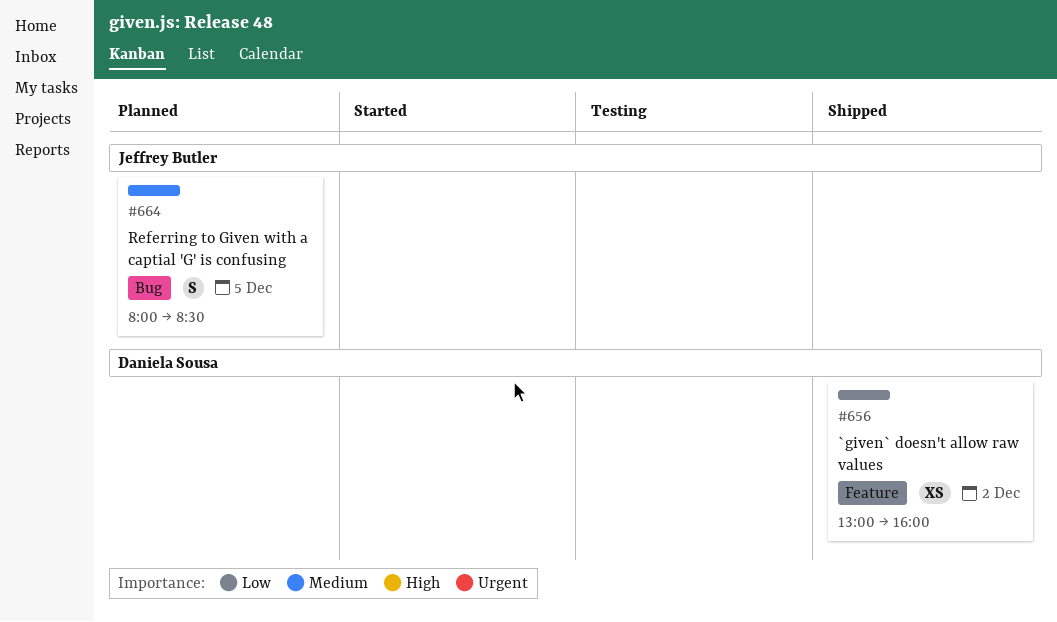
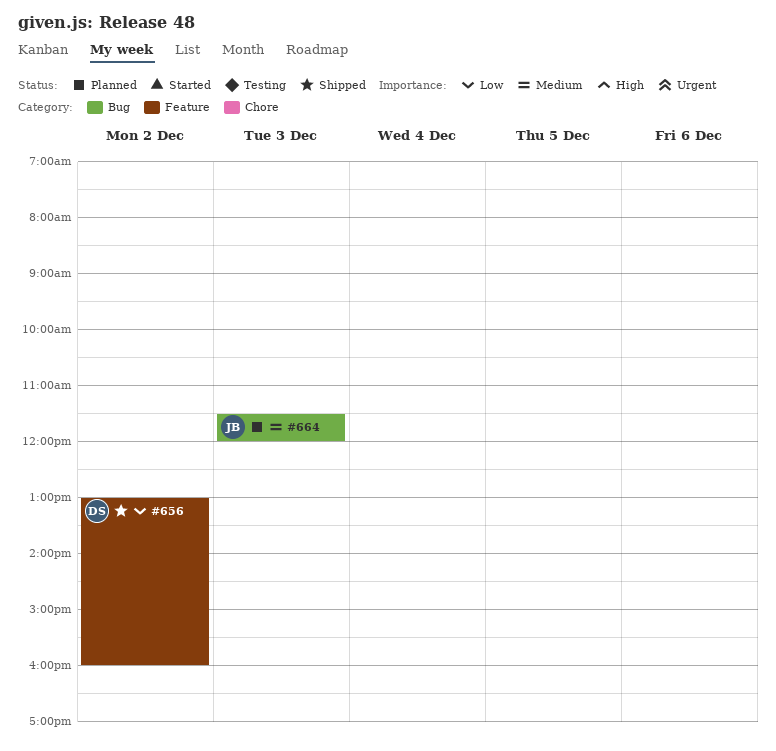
#664, day: Dec 5 -> Dec 3
#664, begins: 08:00 -> 11:30
#664, ends: 08:30 -> 12:00

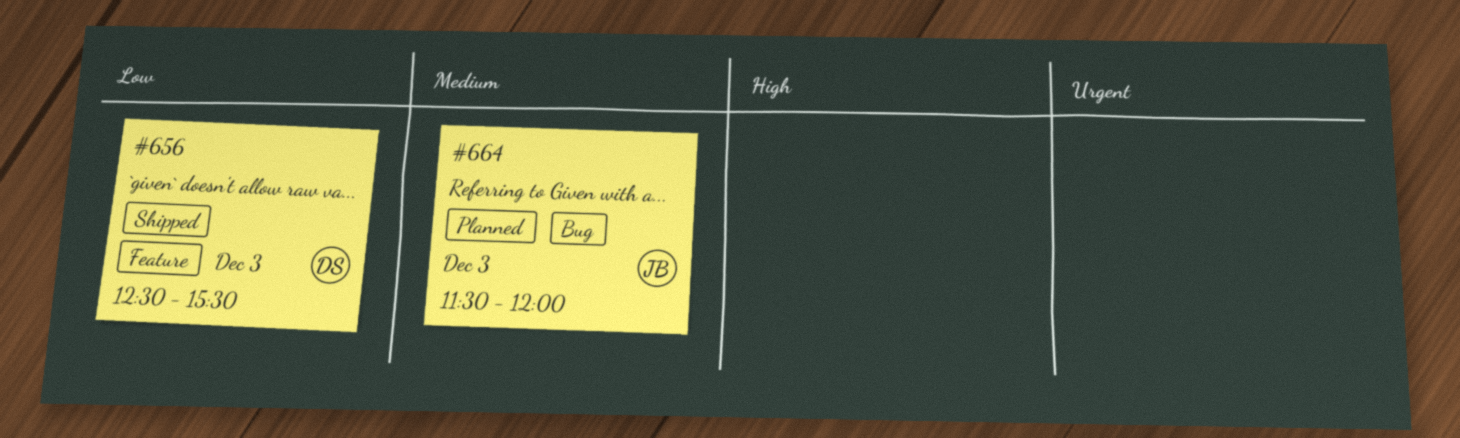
#656, day: Dec 2 -> Dec 3
#656, begins: 13:00 -> 12:30
#656, ends: 16:00 -> 15:30

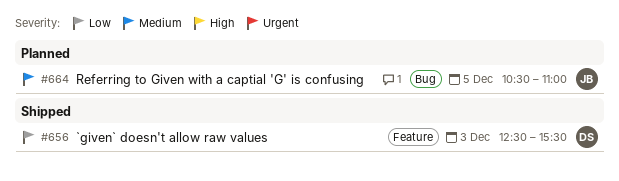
#664, day: Dec 3 -> Dec 5
#664, begins: 11:30 -> 10:30
#664, ends: 12:00 -> 11:00

